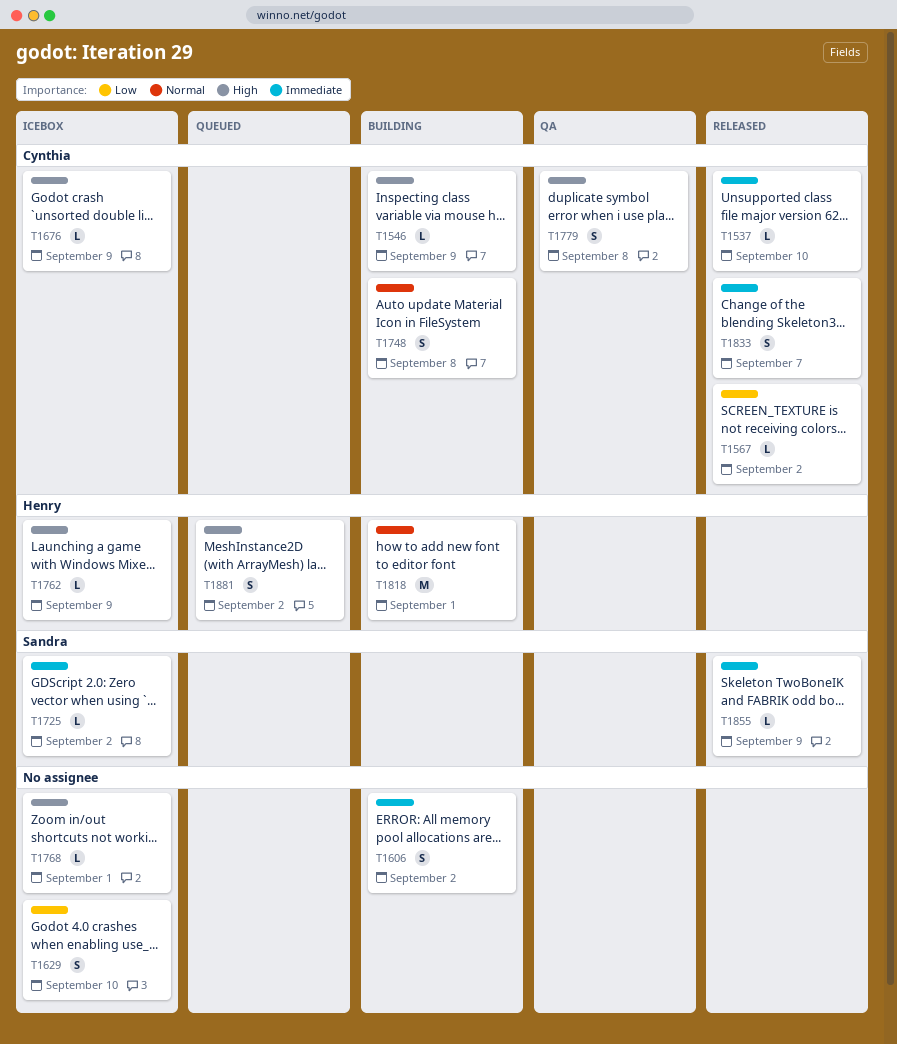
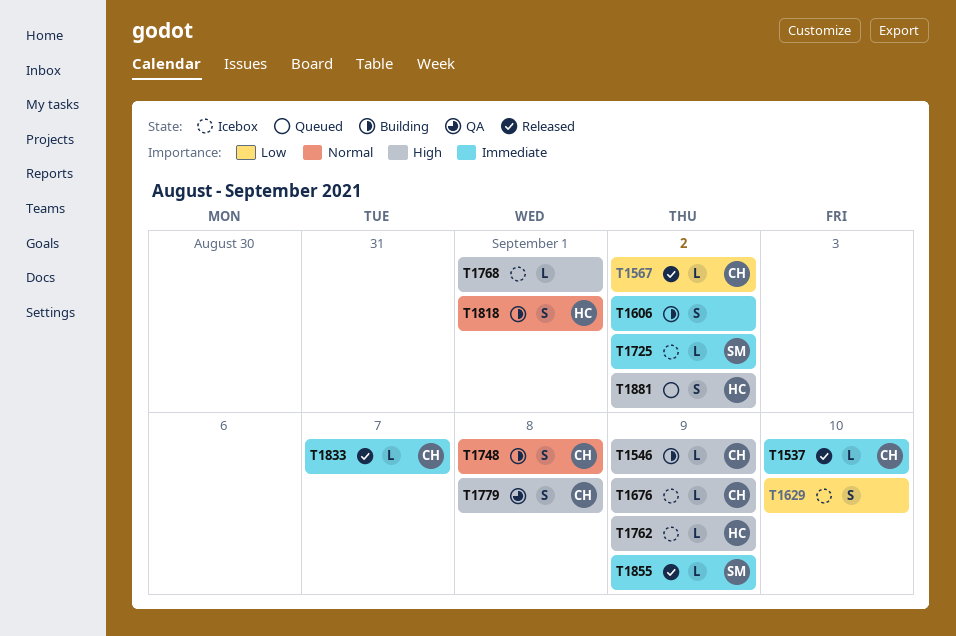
T1818, estimate: M -> S
T1833, estimate: S -> L

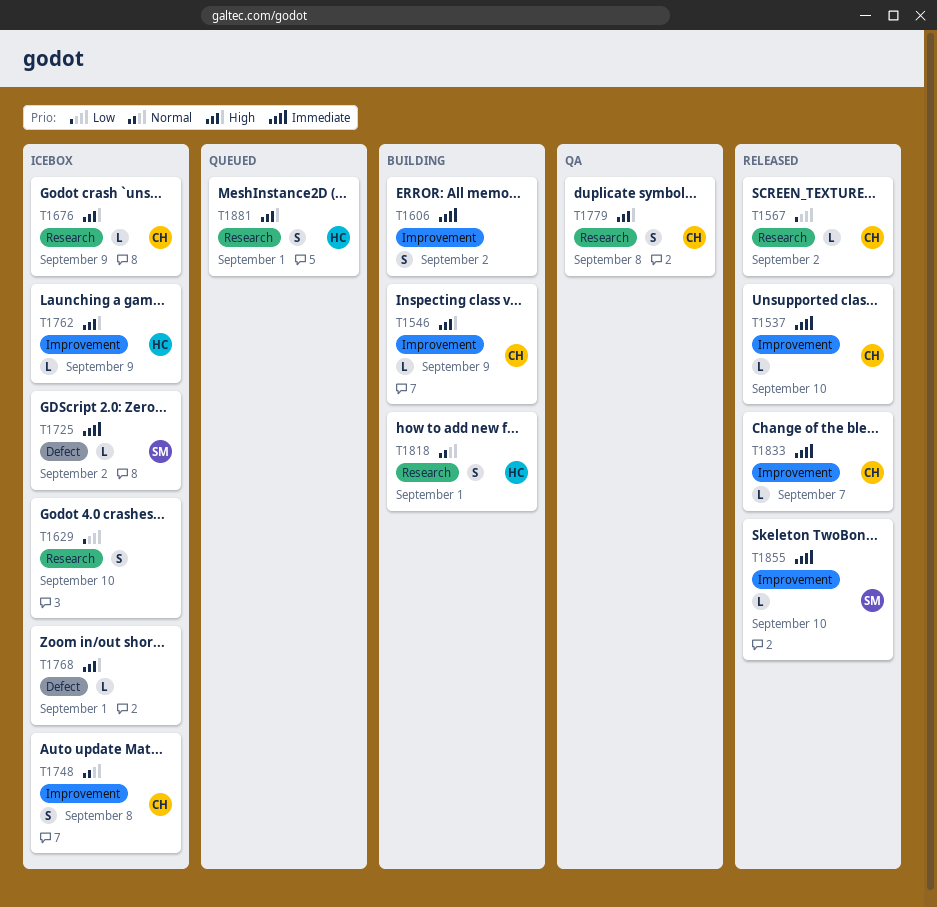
T1748, status: Building -> Icebox
T1855, due: Sep 9 -> Sep 10
T1881, due: Sep 2 -> Sep 1

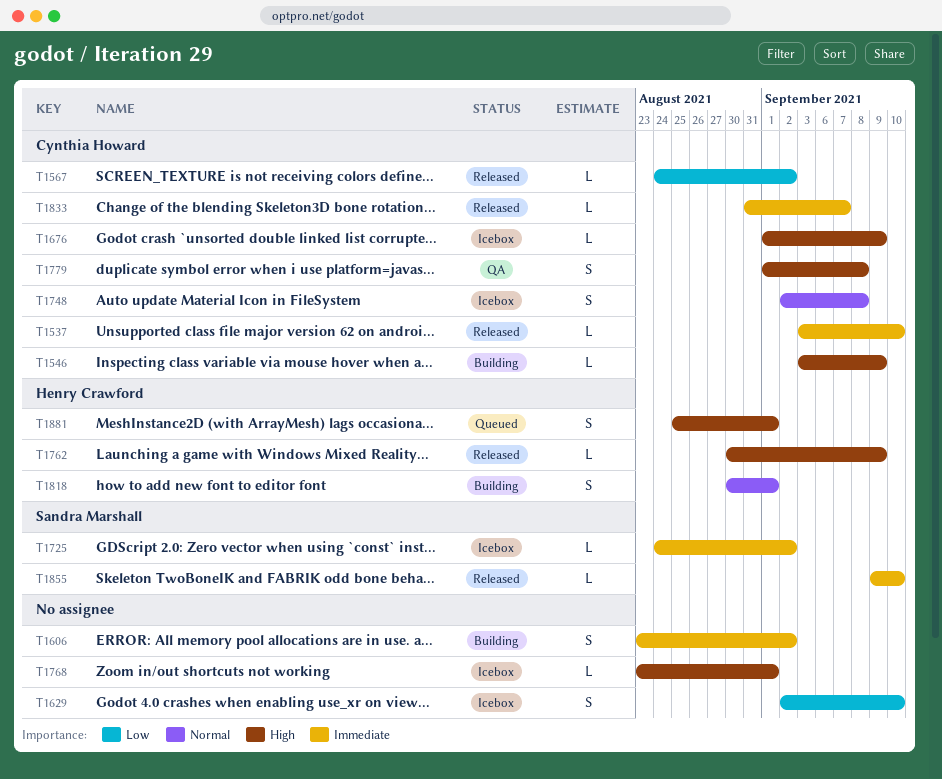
T1762, status: Icebox -> Released

